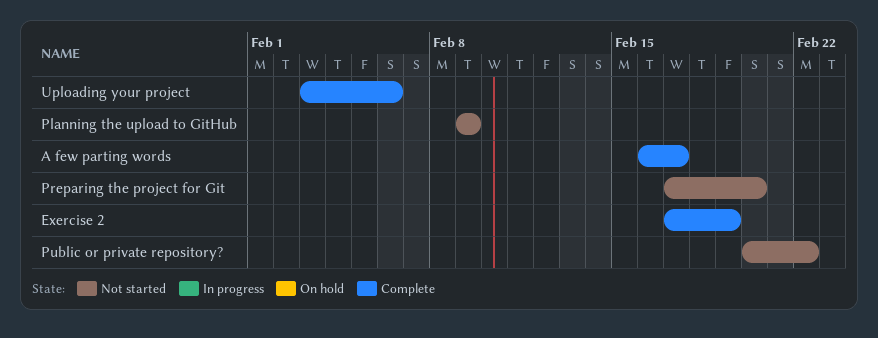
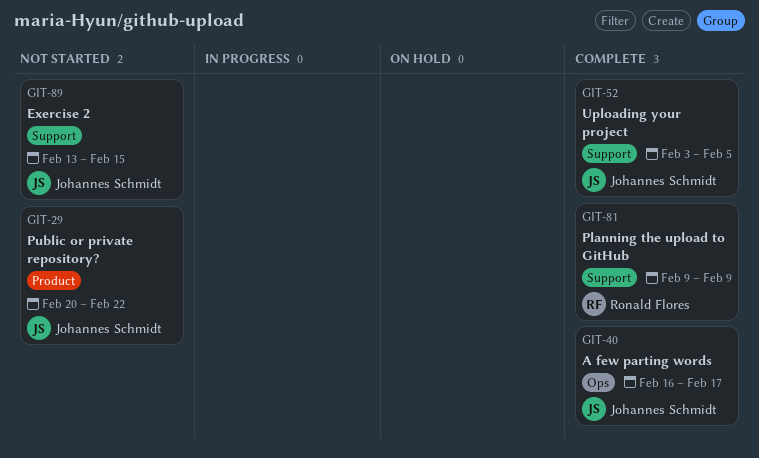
Exercise 2, status: Complete -> Not started
Exercise 2, start: Feb 17 -> Feb 13
Exercise 2, due: Feb 19 -> Feb 15
Planning the upload to GitHub, status: Not started -> Complete
Preparing the project for Git: present -> none
Uploading your project, due: Feb 6 -> Feb 5

